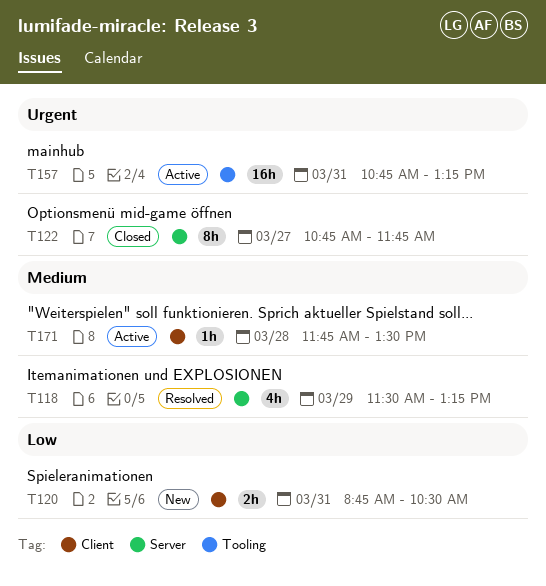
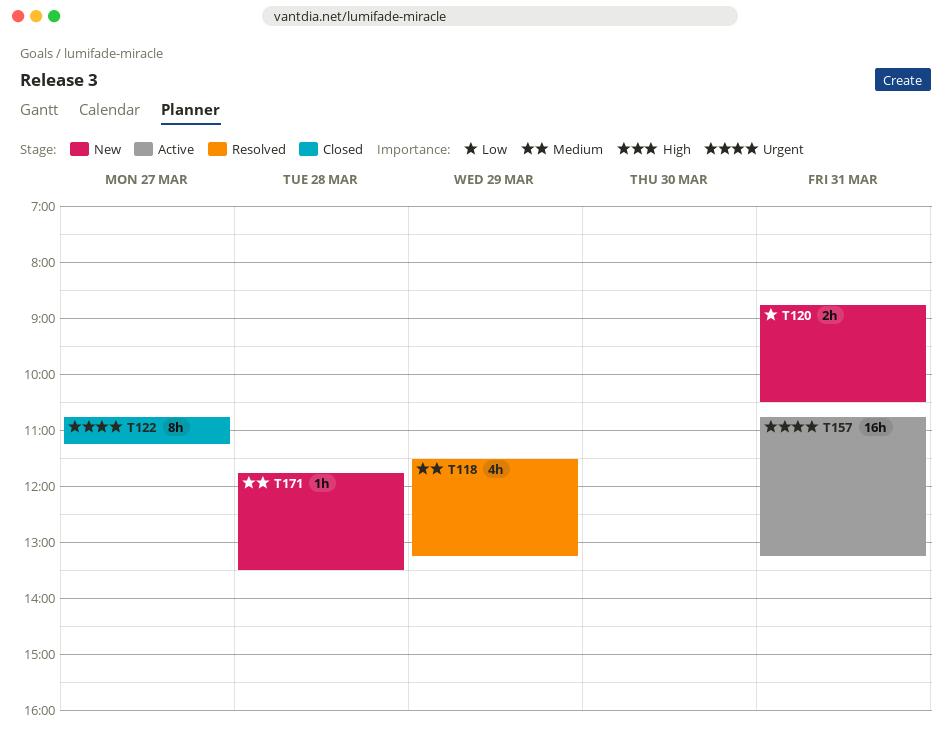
T122, ends: 11:45 -> 11:15
T171, status: Active -> New

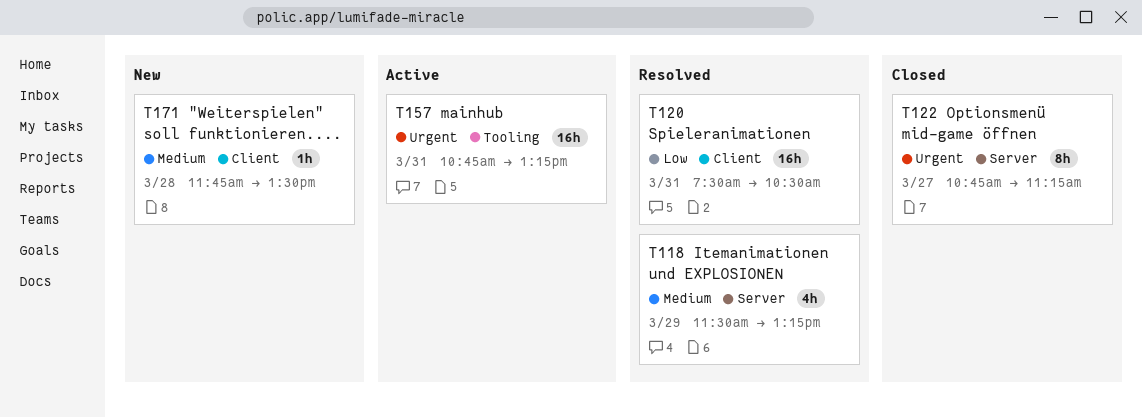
T120, status: New -> Resolved
T120, estimate: 2h -> 16h
T120, begins: 08:45 -> 07:30

